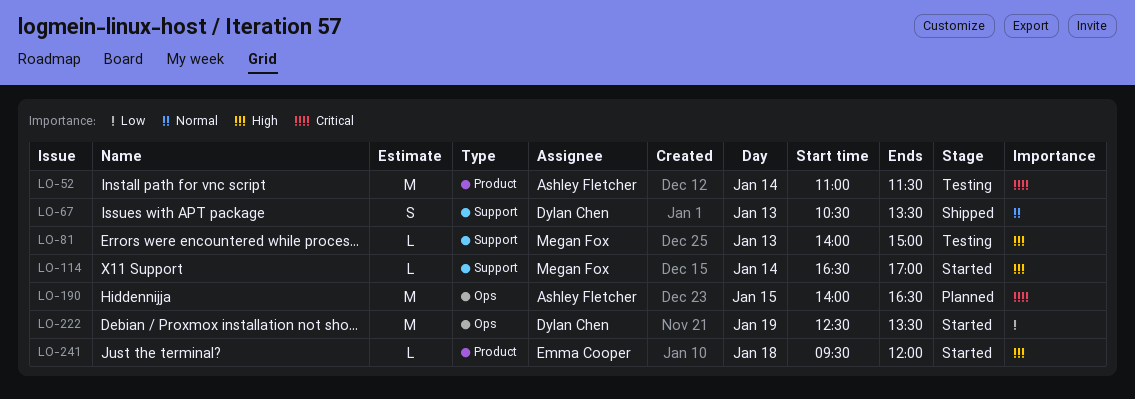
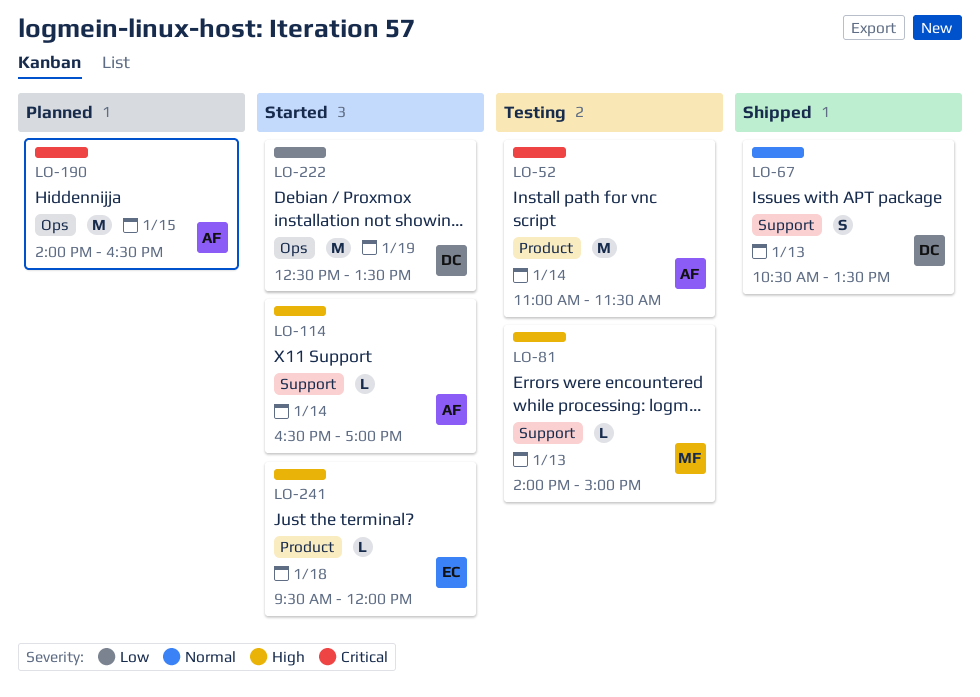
LO-114, owner: Megan Fox -> Ashley Fletcher

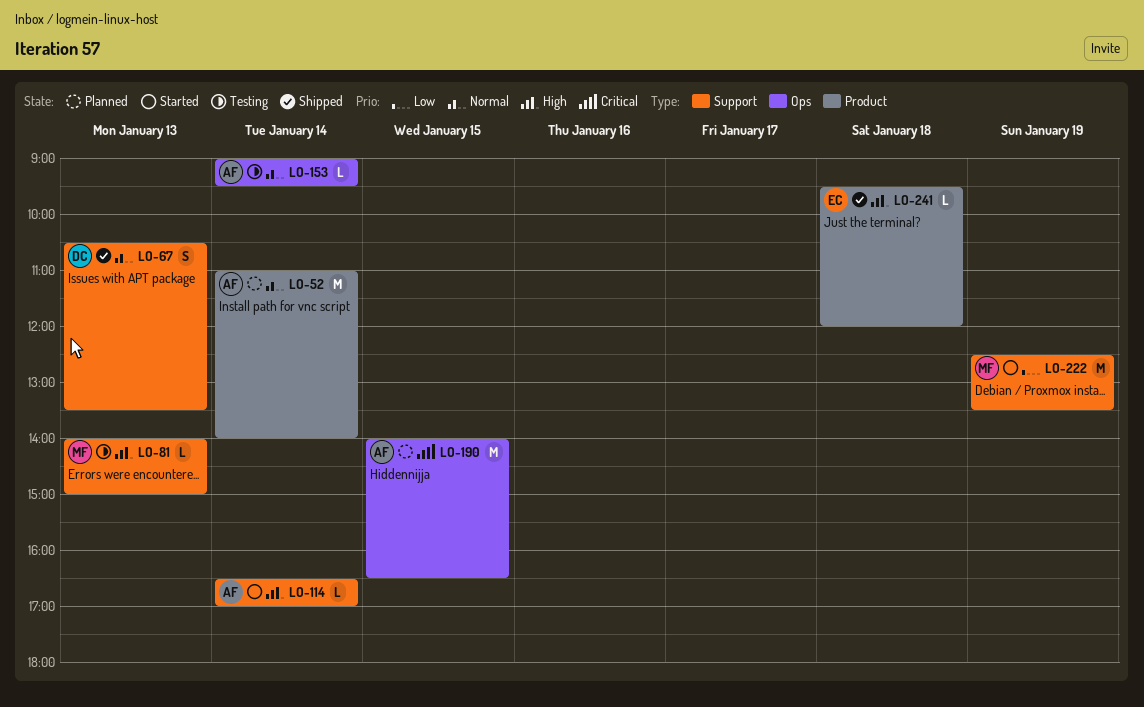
LO-52, status: Testing -> Planned
LO-52, priority: Critical -> Normal
LO-52, ends: 11:30 -> 14:00
LO-153: none -> present
LO-222, owner: DC -> MF
LO-222, label: Ops -> Support
LO-241, status: Started -> Shipped

